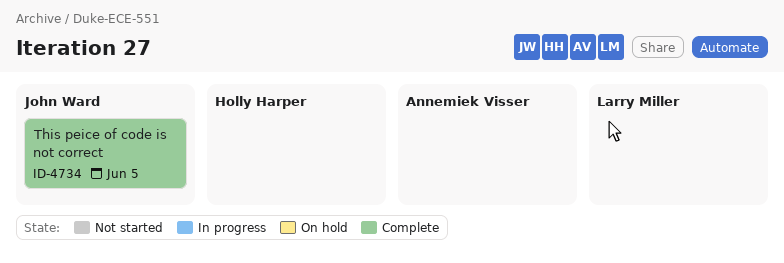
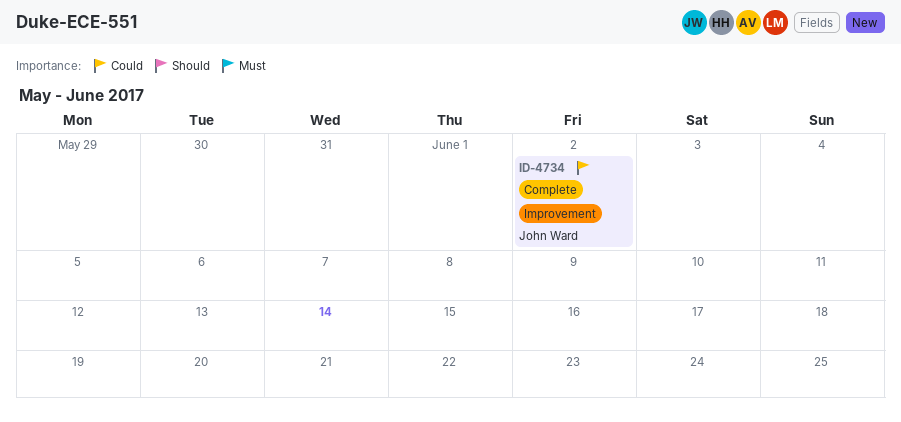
ID-4734, due: Jun 5 -> Jun 2

